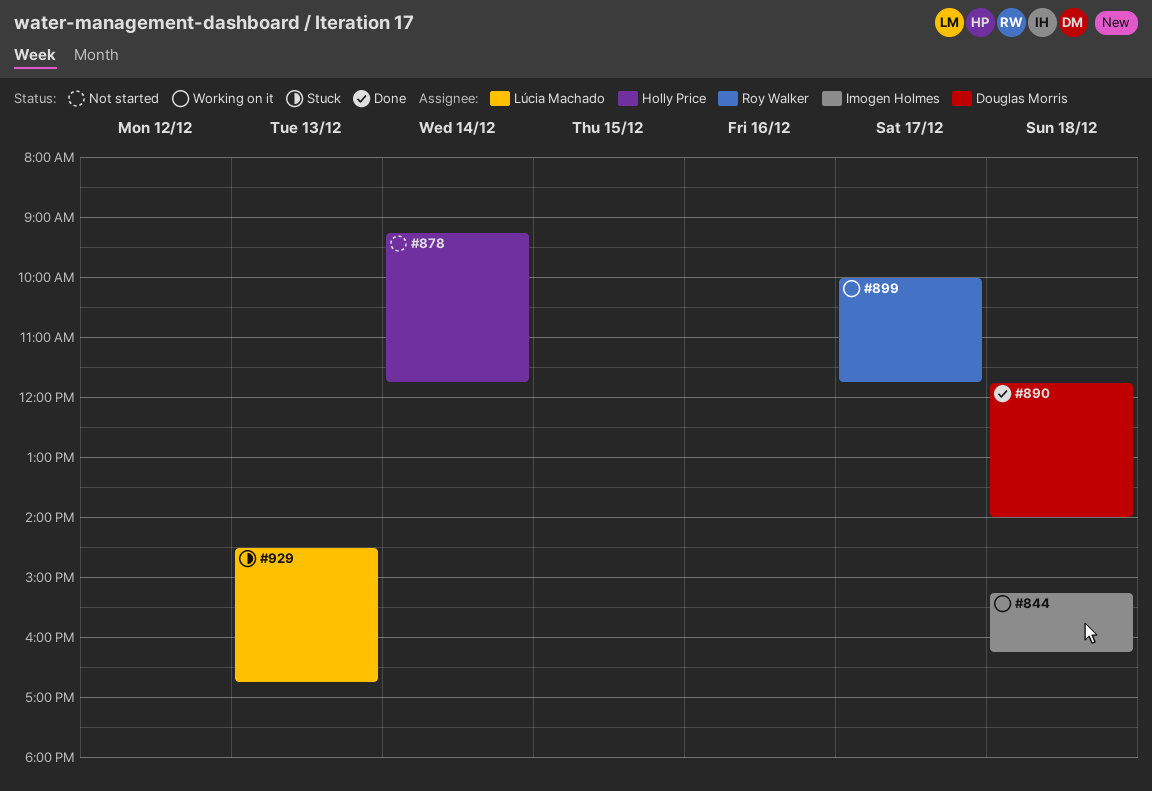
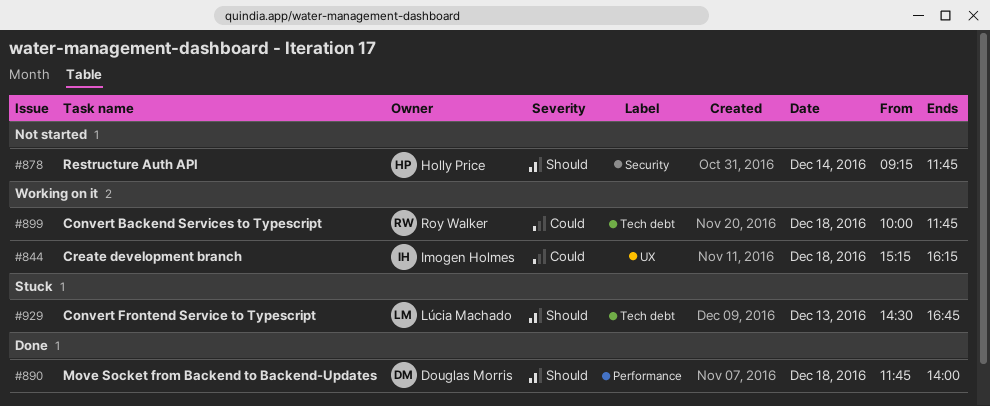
#899, day: Dec 17 -> Dec 18

